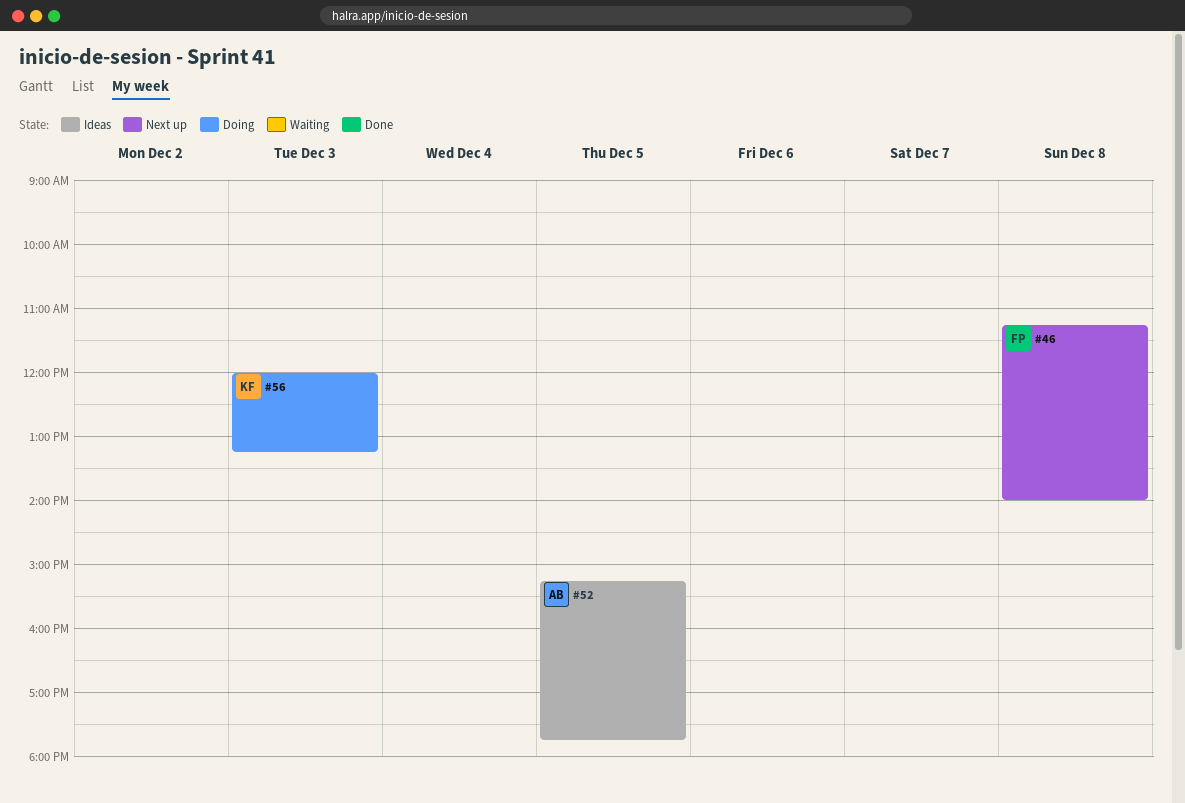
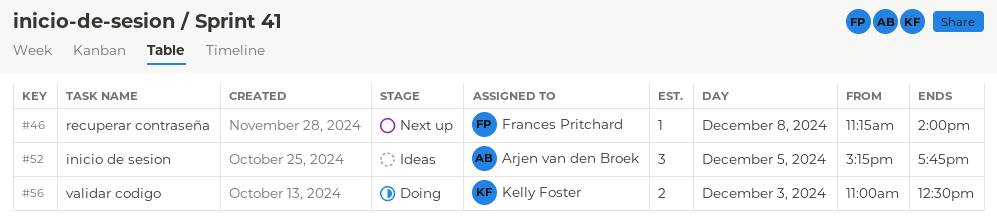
#56, begins: 12:00 -> 11:00
#56, ends: 13:15 -> 12:30

